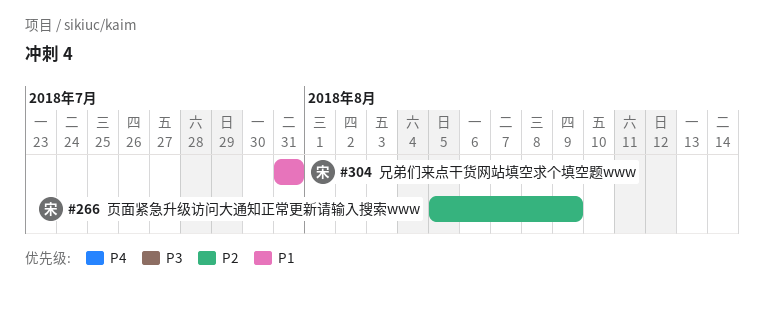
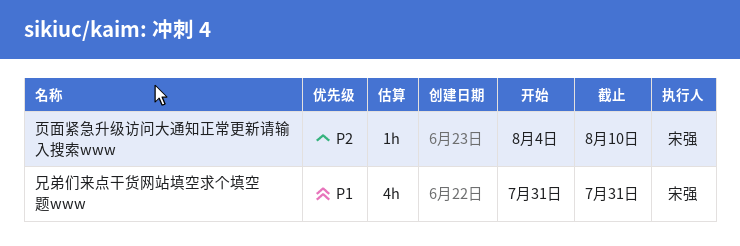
页面紧急升级访问大通知正常更新请输入搜索www, start: Aug 5 -> Aug 4
页面紧急升级访问大通知正常更新请输入搜索www, due: Aug 9 -> Aug 10

